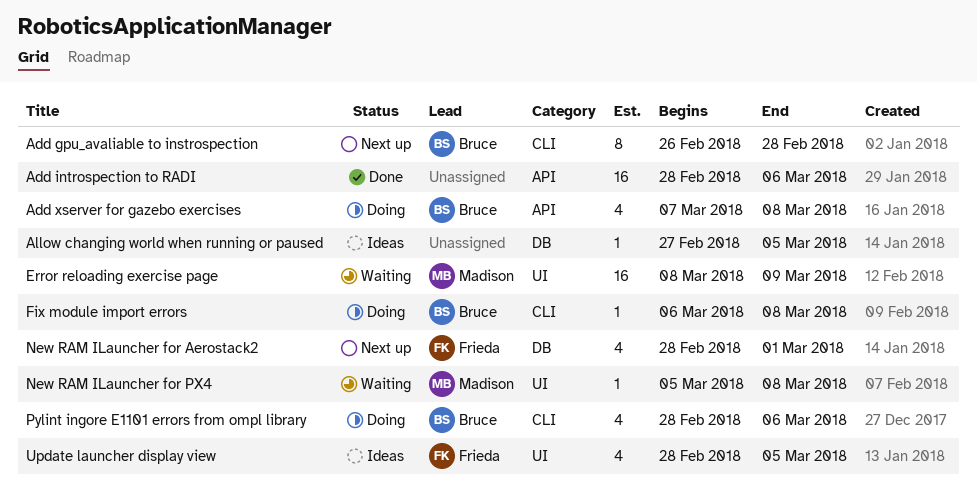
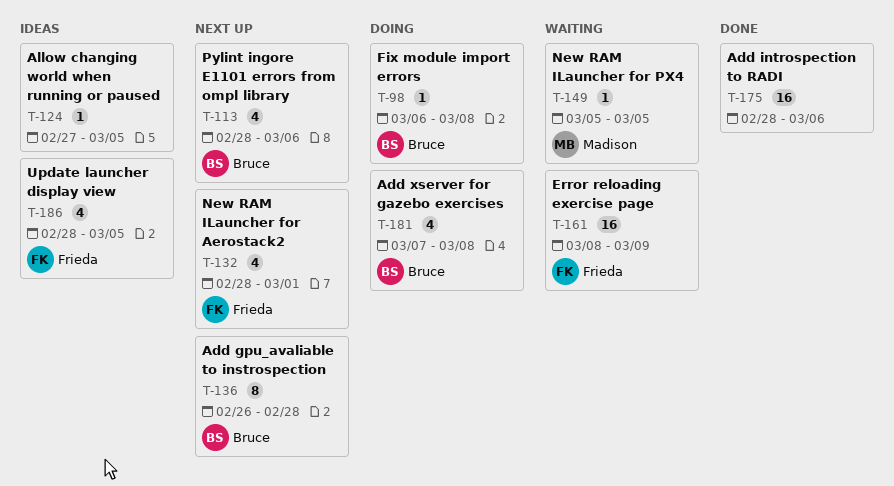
Error reloading exercise page, owner: Madison -> Frieda
New RAM ILauncher for PX4, due: Mar 8 -> Mar 5
Pylint ingore E1101 errors from ompl library, status: Doing -> Next up

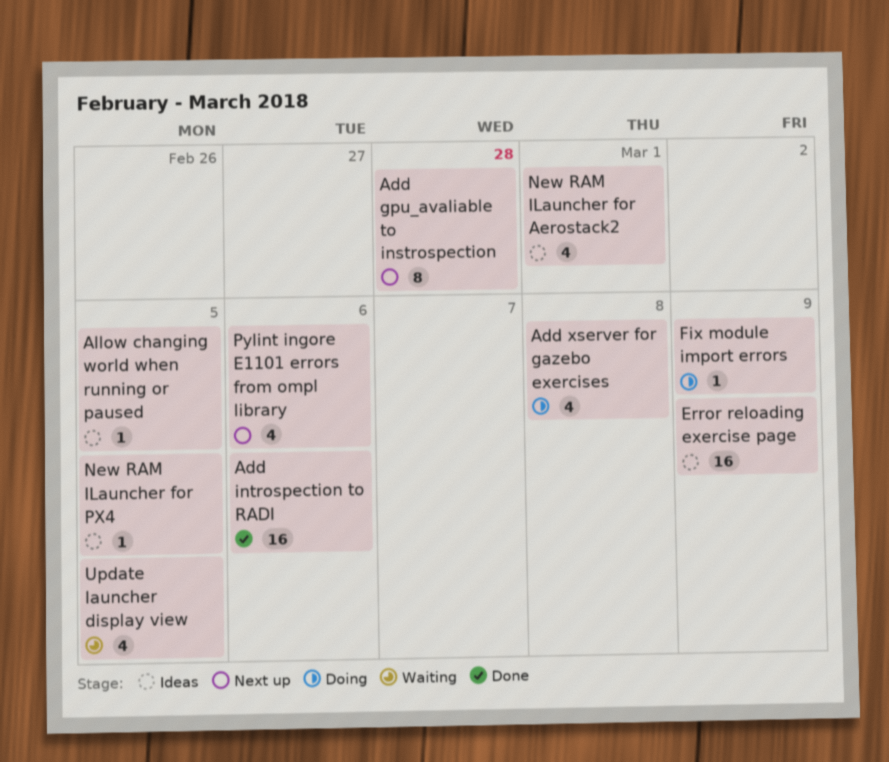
Error reloading exercise page, status: Waiting -> Ideas
Fix module import errors, due: Mar 8 -> Mar 9
New RAM ILauncher for Aerostack2, status: Next up -> Ideas
New RAM ILauncher for PX4, status: Waiting -> Ideas
Update launcher display view, status: Ideas -> Waiting

